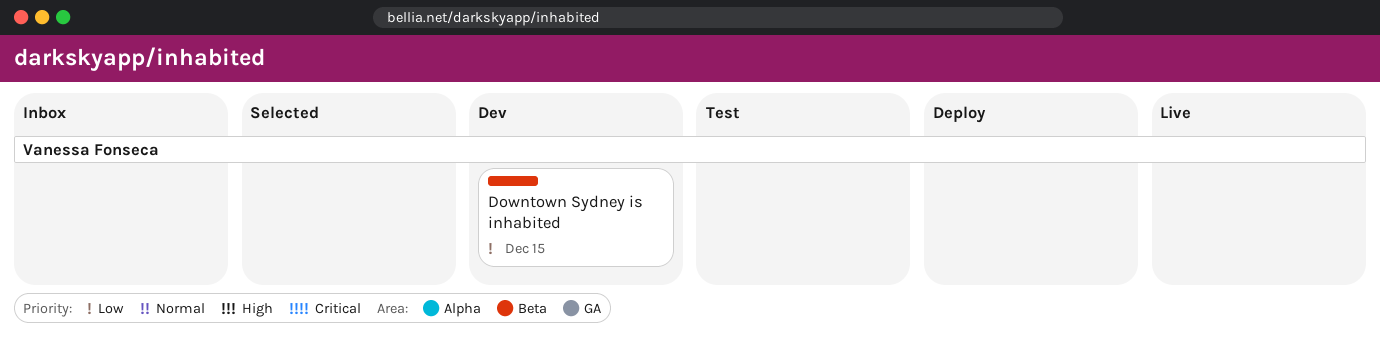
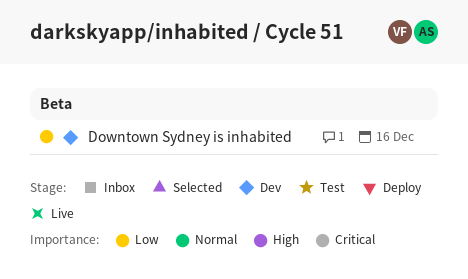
Downtown Sydney is inhabited, due: Dec 15 -> Dec 16

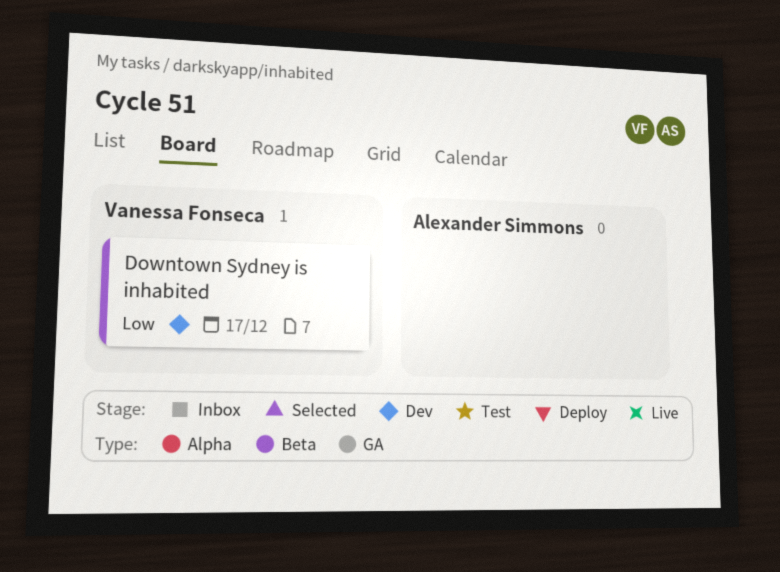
Downtown Sydney is inhabited, due: Dec 16 -> Dec 17

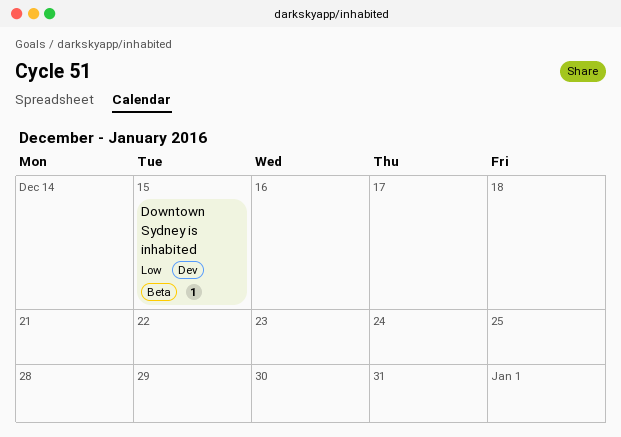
Downtown Sydney is inhabited, due: Dec 17 -> Dec 15

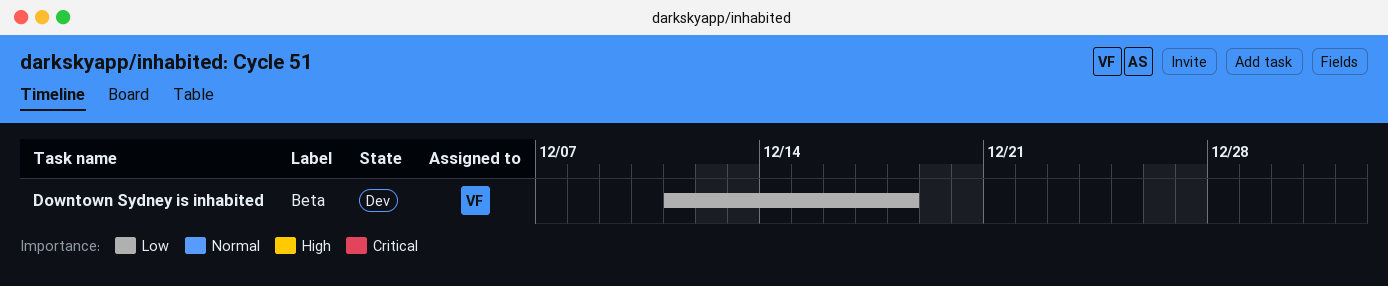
Downtown Sydney is inhabited, due: Dec 15 -> Dec 18

